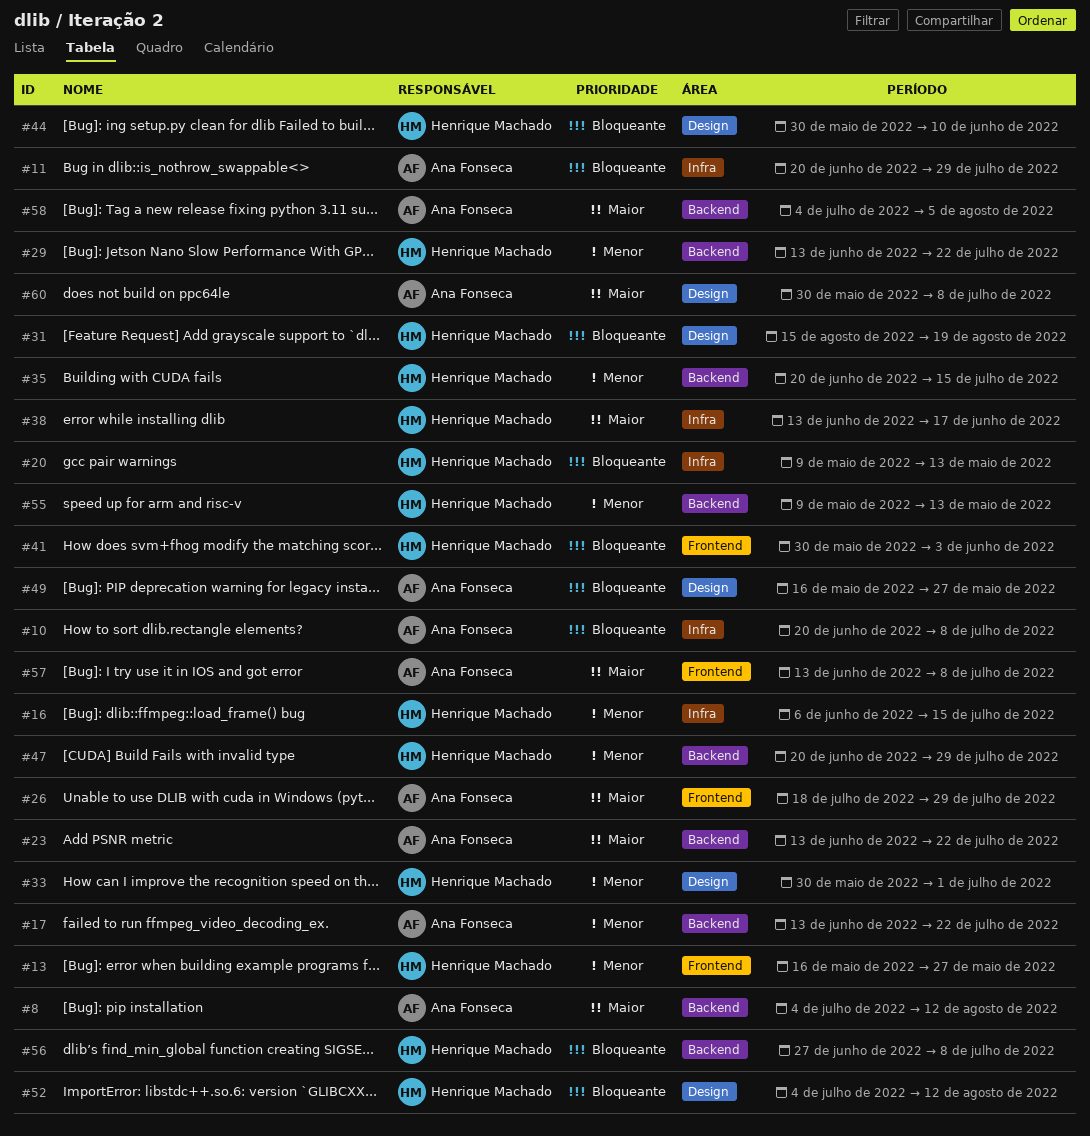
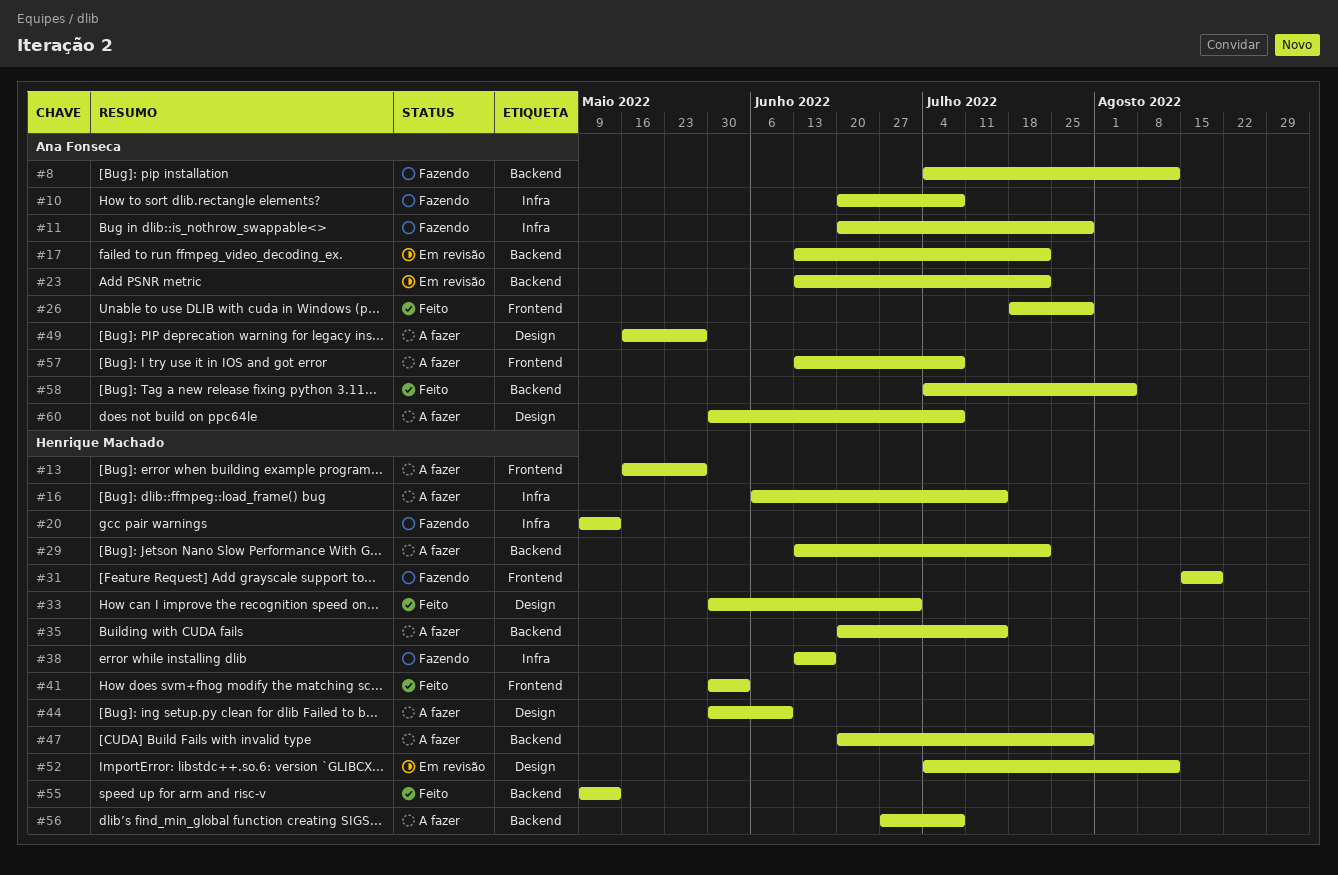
#31, label: Design -> Frontend

